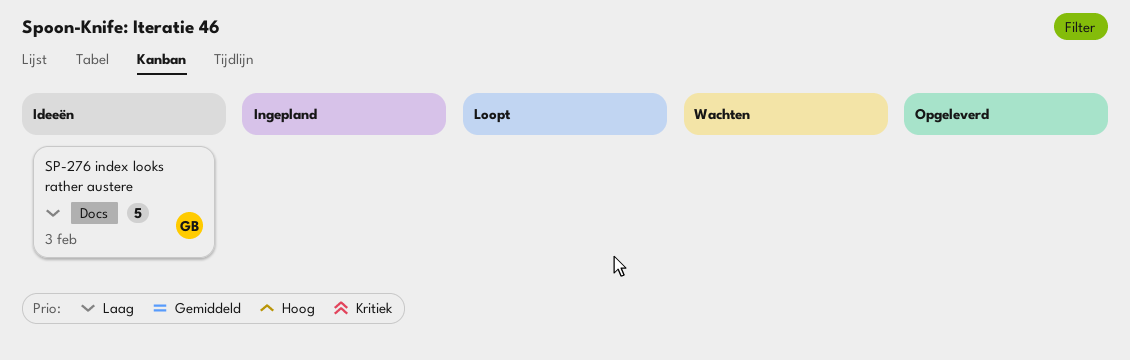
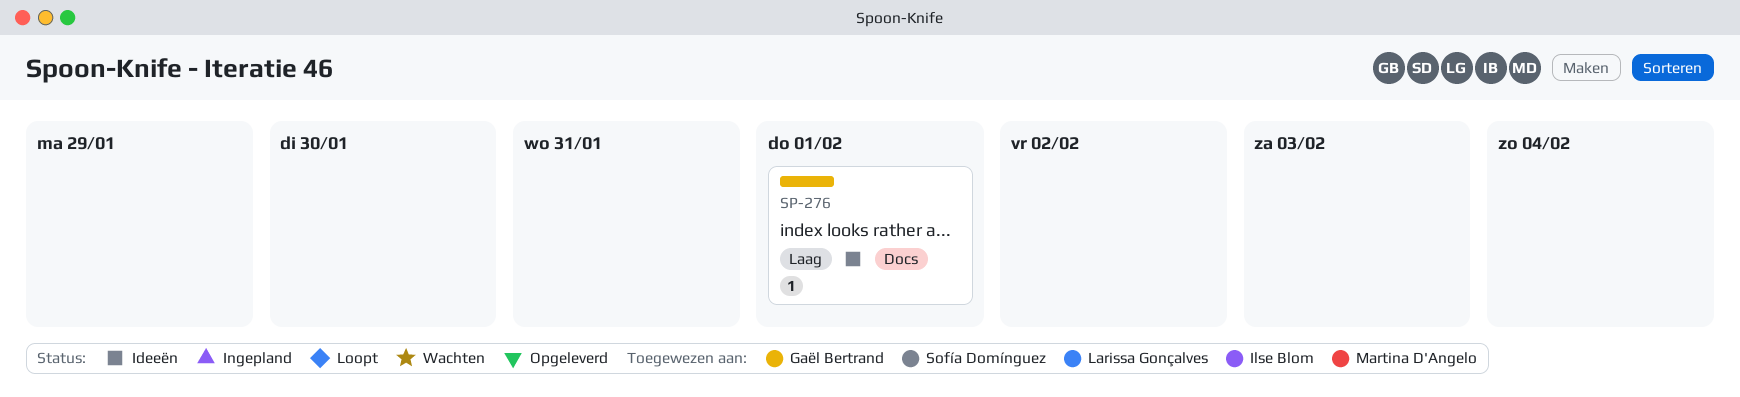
SP-276, estimate: 5 -> 1
SP-276, due: Feb 3 -> Feb 1

